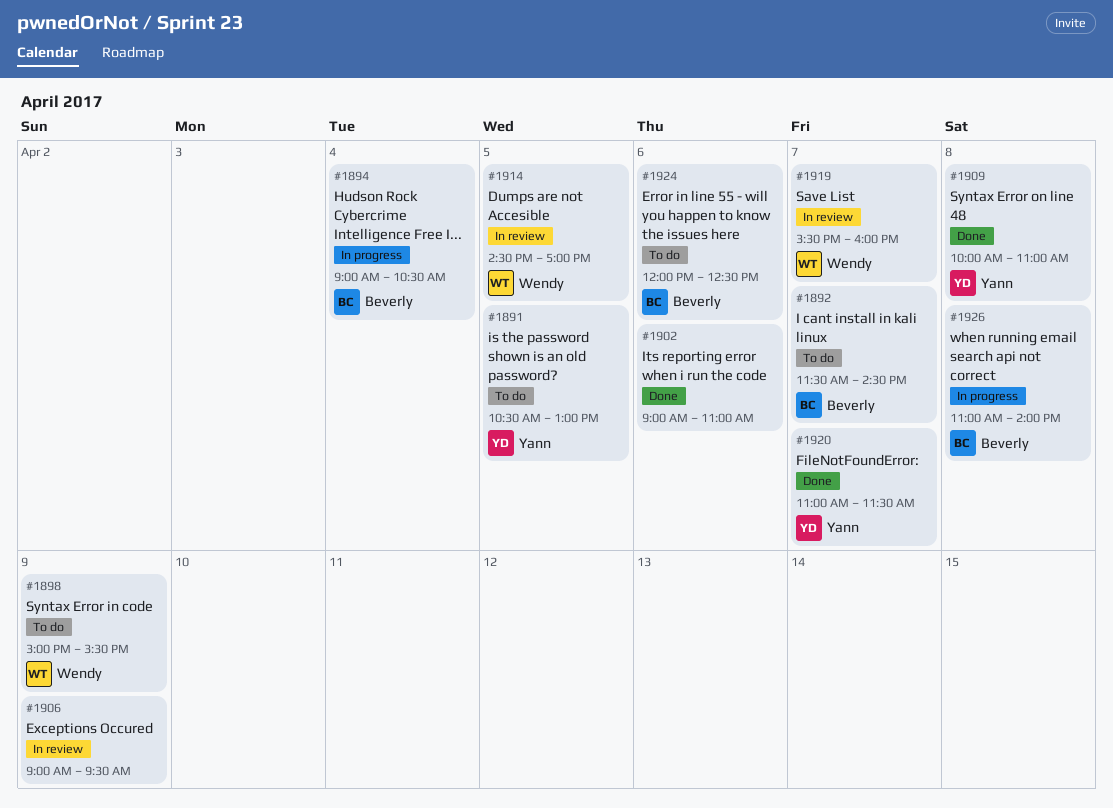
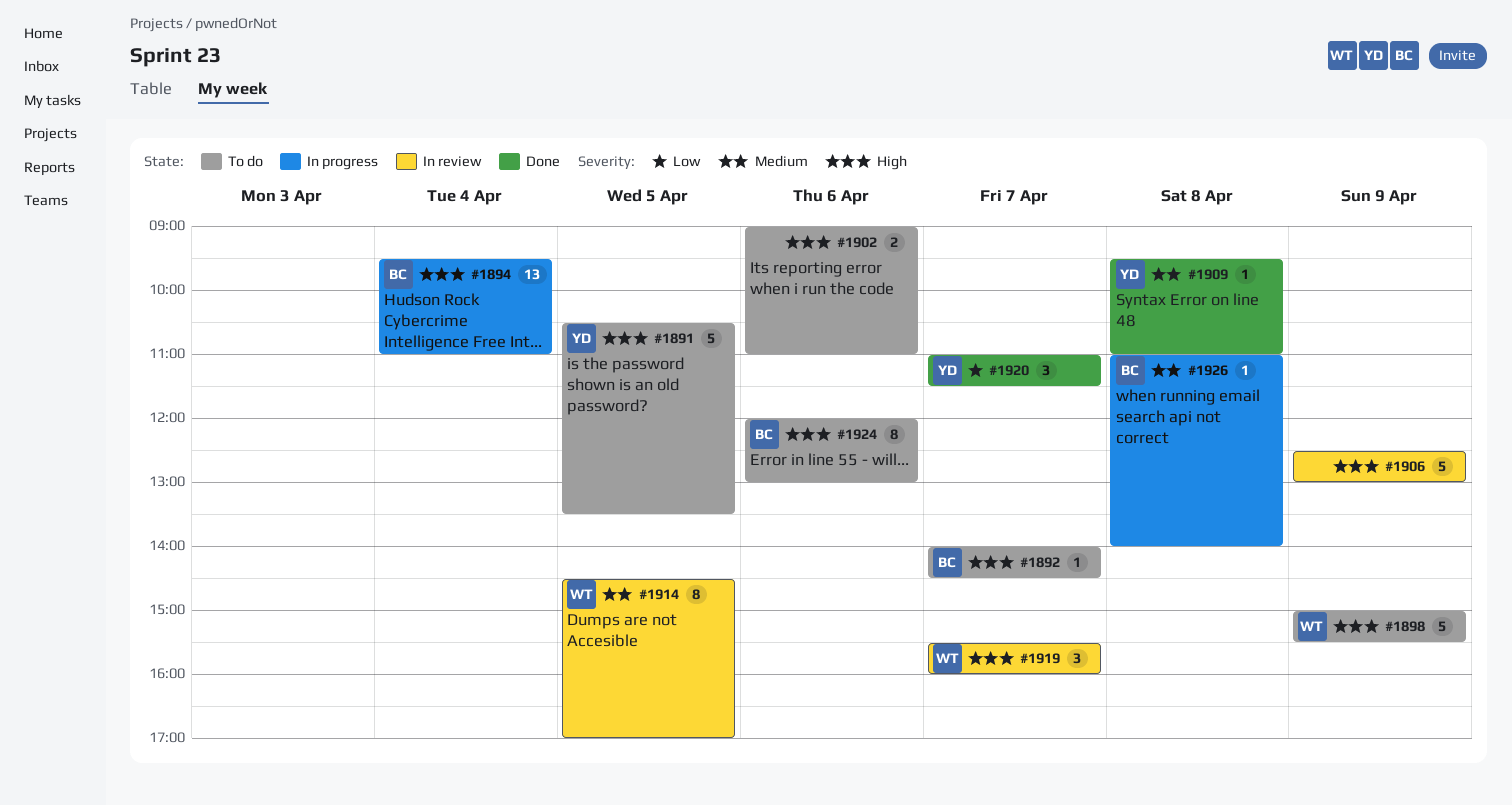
#1891, ends: 13:00 -> 13:30
#1892, begins: 11:30 -> 14:00
#1894, begins: 09:00 -> 09:30
#1894, ends: 10:30 -> 11:00
#1902, status: Done -> To do
#1906, begins: 09:00 -> 12:30
#1906, ends: 09:30 -> 13:00
#1909, begins: 10:00 -> 09:30
#1924, ends: 12:30 -> 13:00

